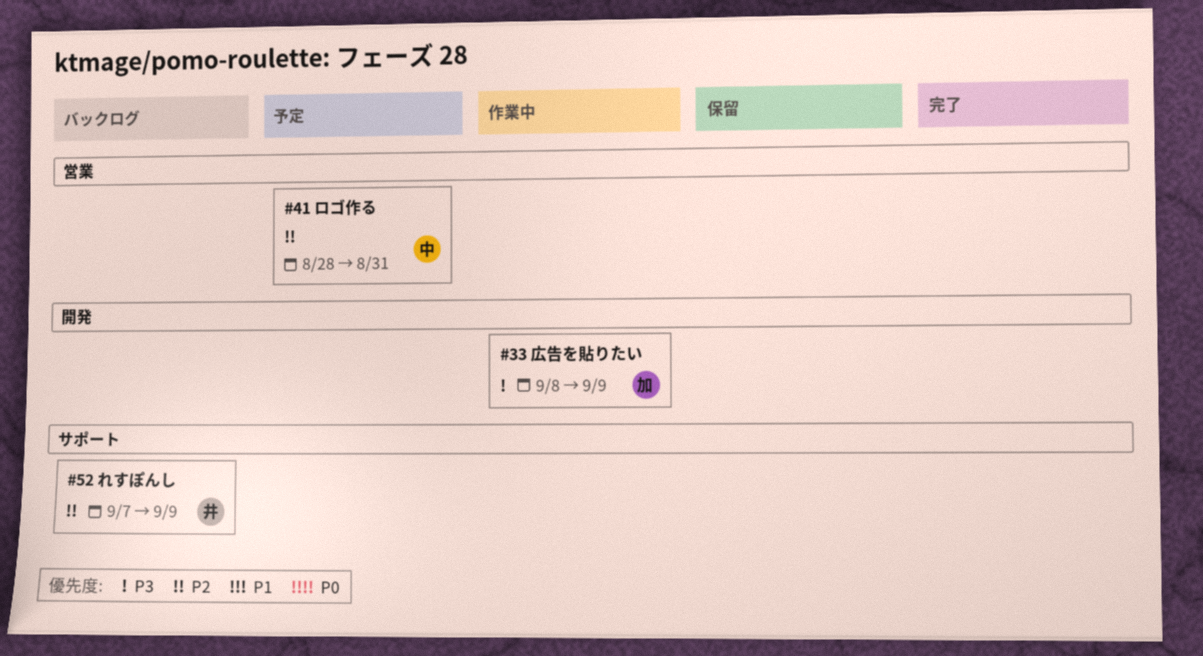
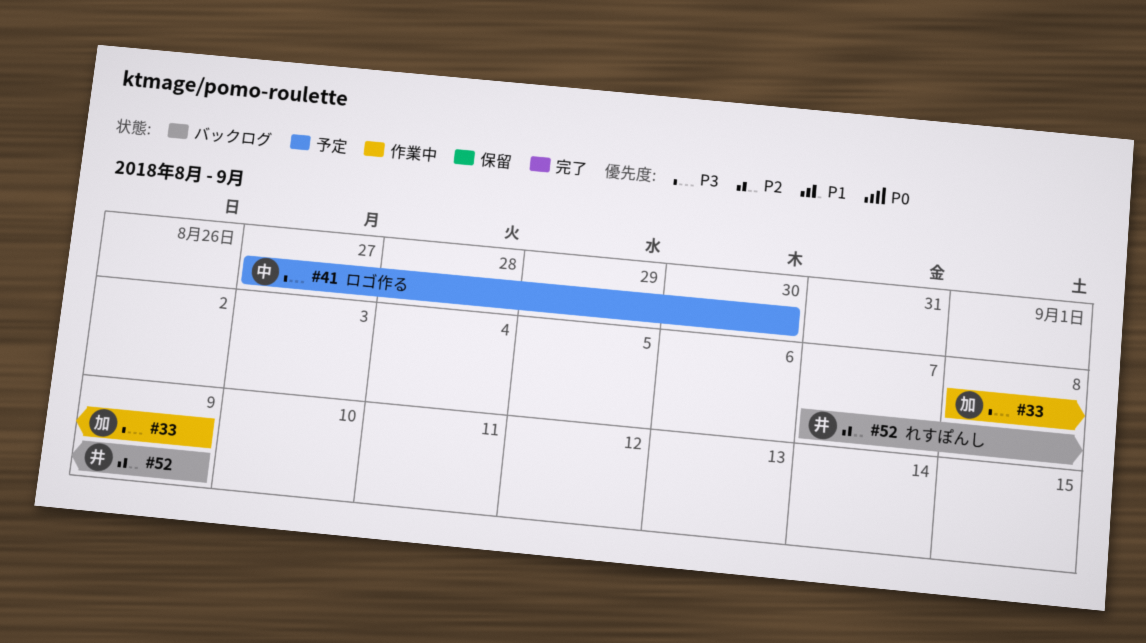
#41, priority: P2 -> P3
#41, start: Aug 28 -> Aug 27
#41, due: Aug 31 -> Aug 30

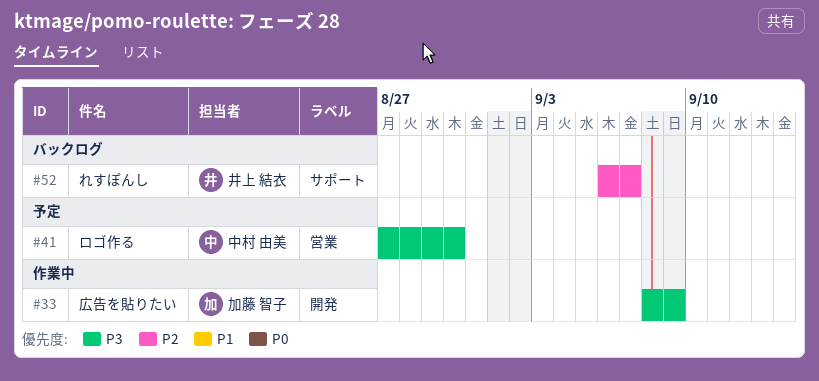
#52, start: Sep 7 -> Sep 6
#52, due: Sep 9 -> Sep 7

